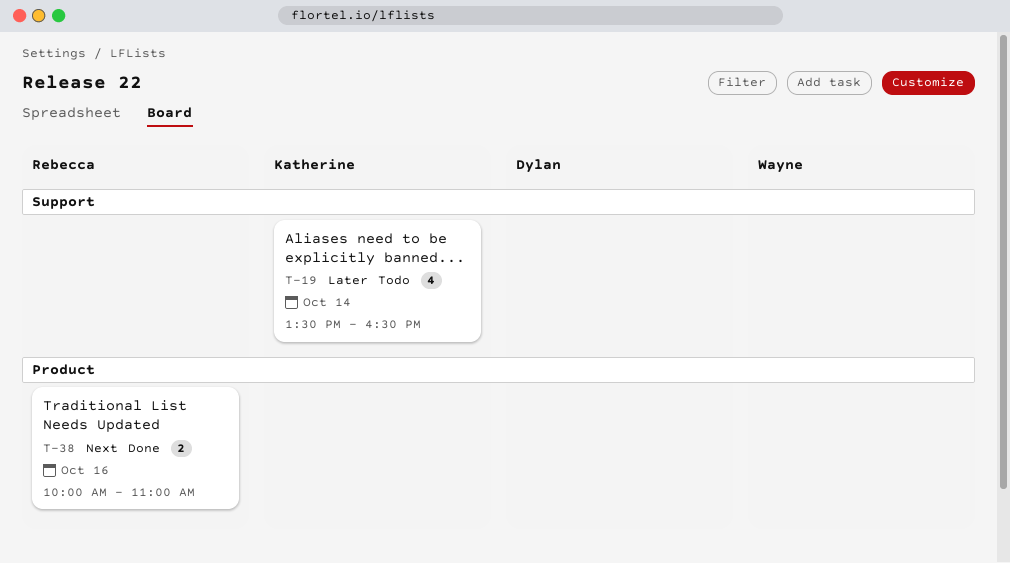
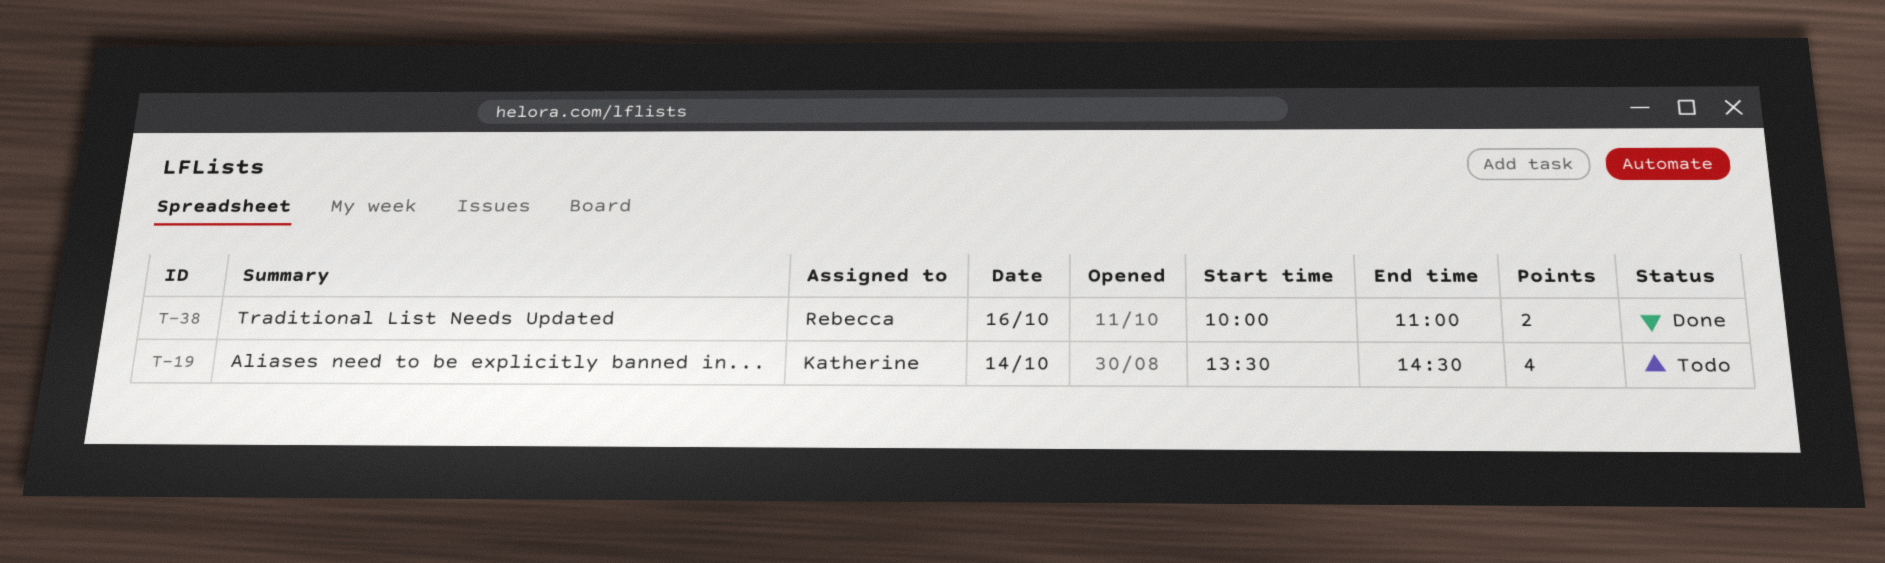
T-19, ends: 16:30 -> 14:30

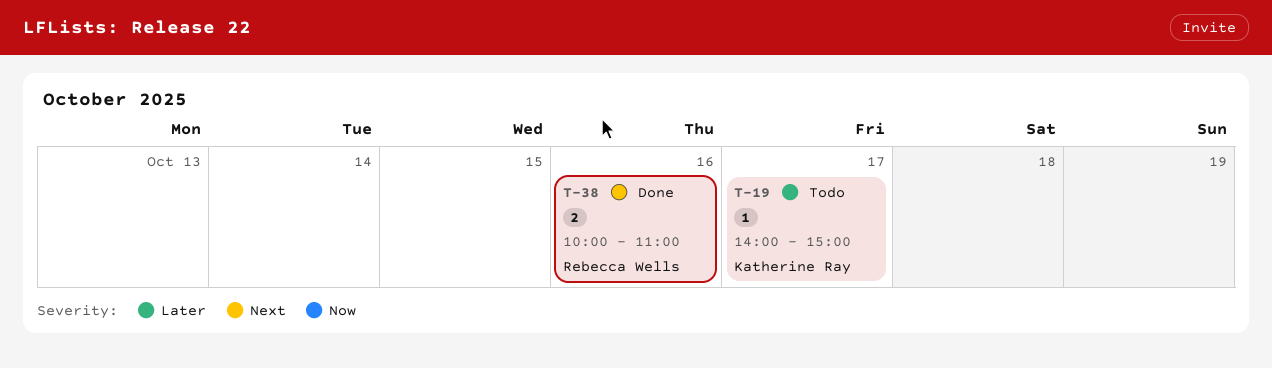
T-19, estimate: 4 -> 1
T-19, day: Oct 14 -> Oct 17
T-19, begins: 13:30 -> 14:00
T-19, ends: 14:30 -> 15:00

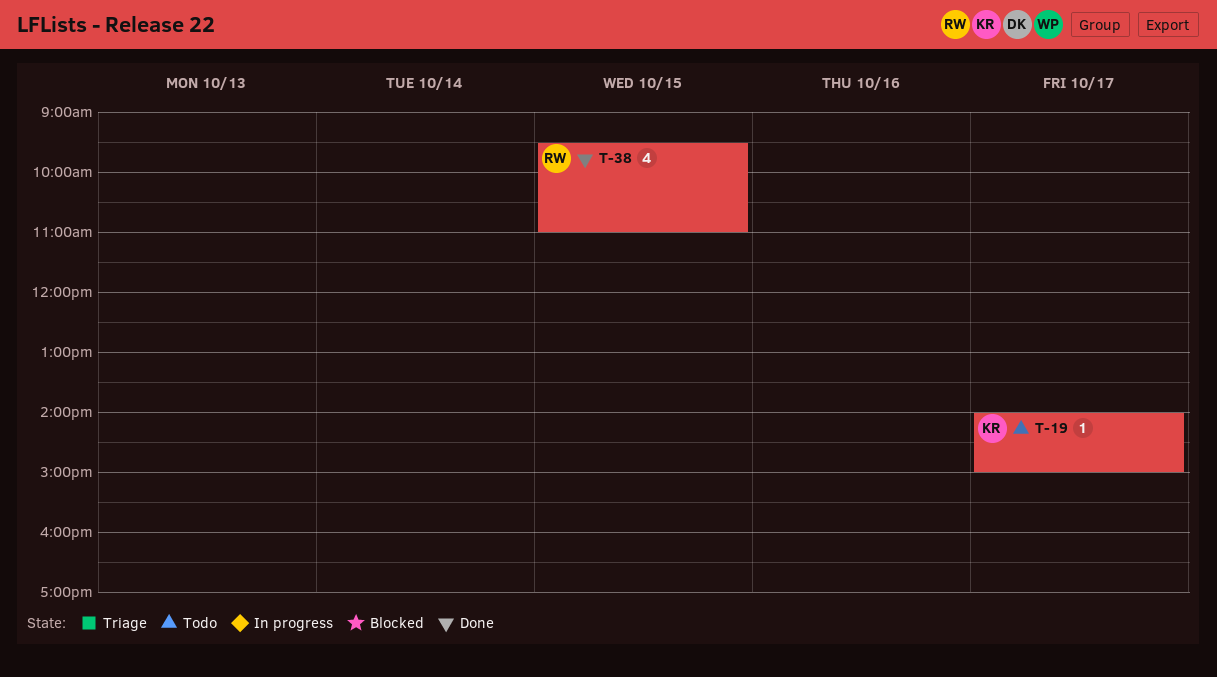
T-38, estimate: 2 -> 4
T-38, day: Oct 16 -> Oct 15
T-38, begins: 10:00 -> 09:30

